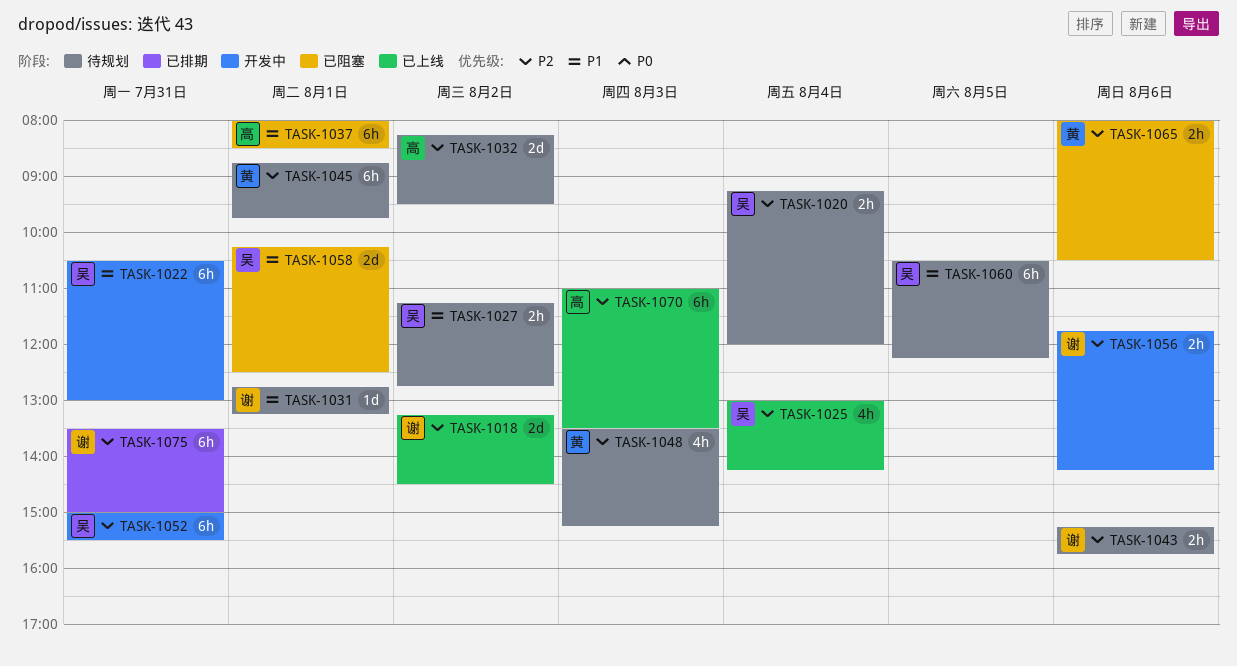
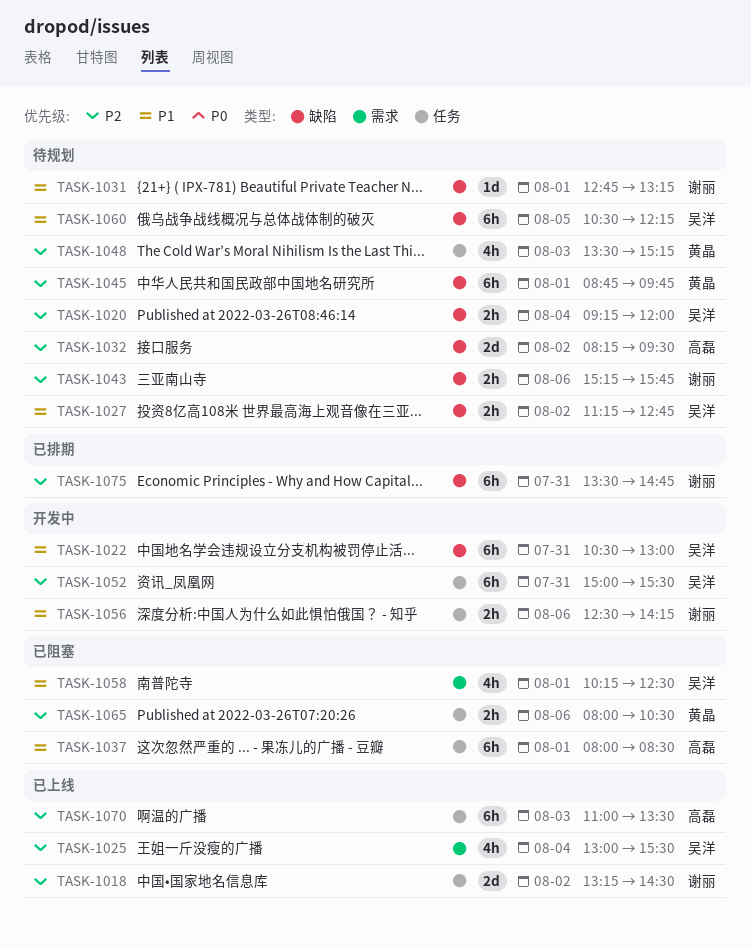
TASK-1025, ends: 14:15 -> 15:30
TASK-1056, priority: P2 -> P1
TASK-1056, begins: 11:45 -> 12:30
TASK-1058, estimate: 2d -> 4h
TASK-1075, ends: 15:00 -> 14:45

